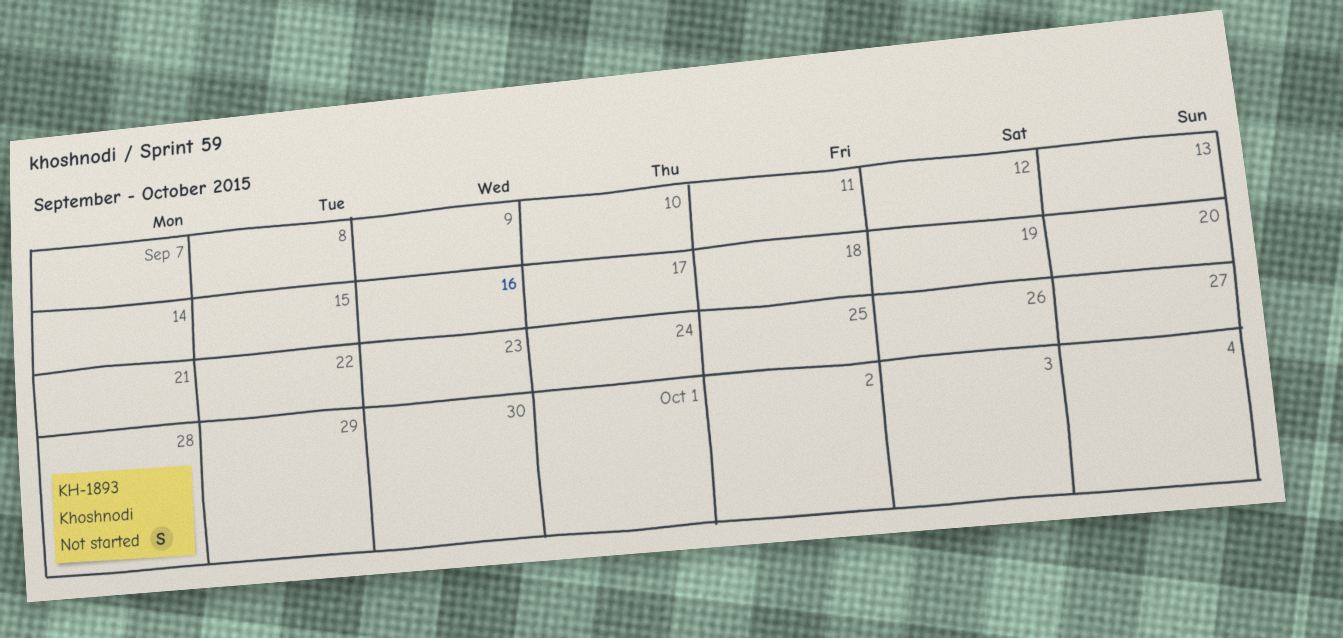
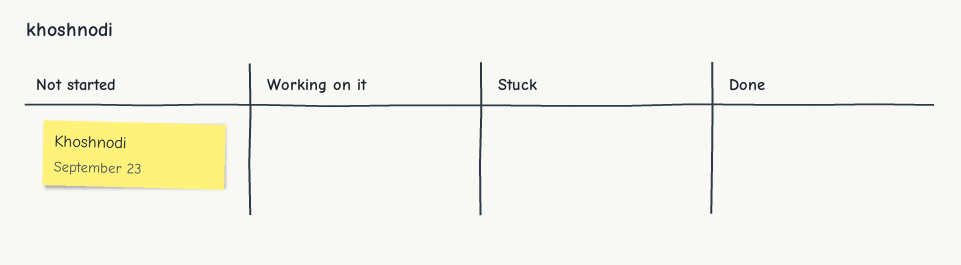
Khoshnodi, due: Sep 28 -> Sep 23

